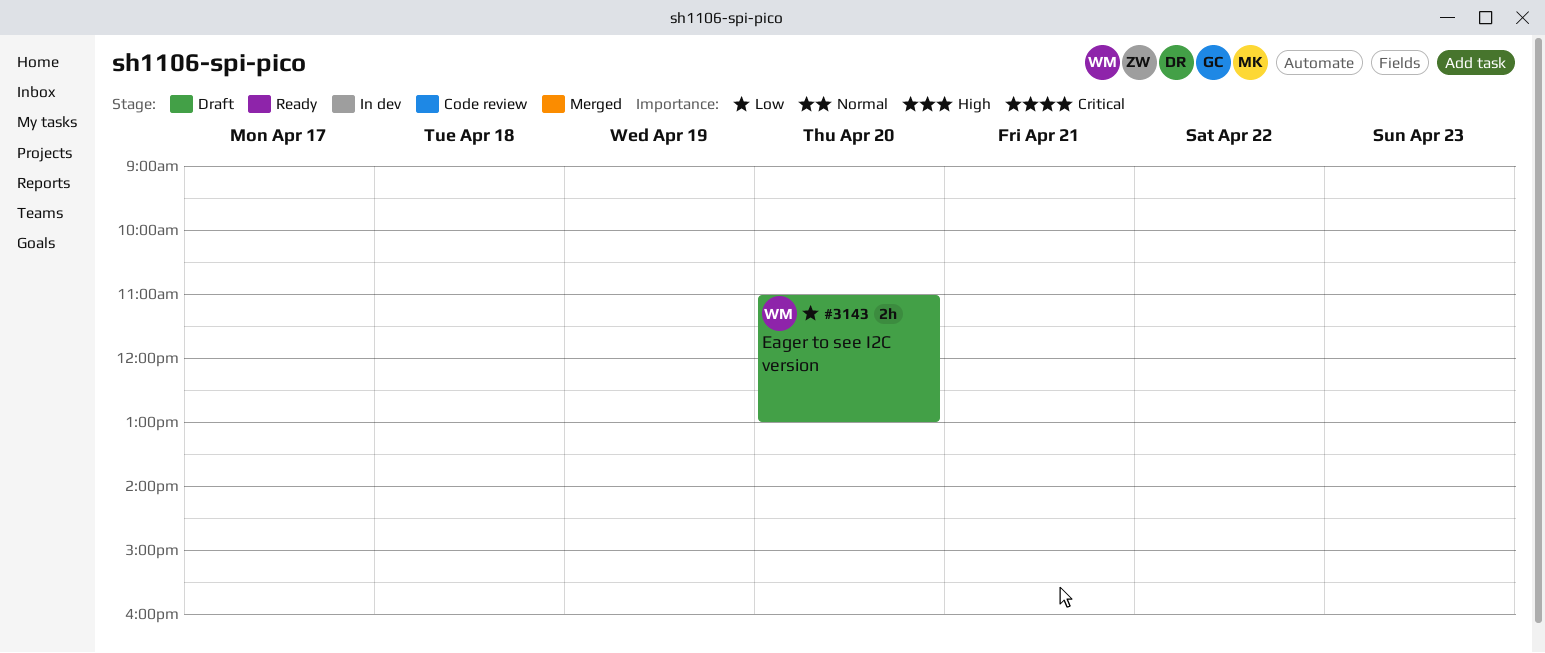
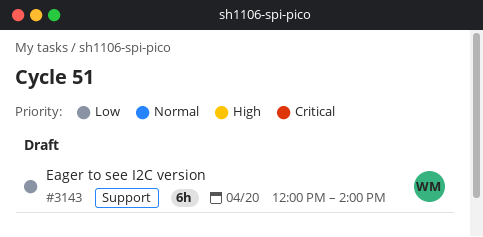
#3143, estimate: 2h -> 6h
#3143, begins: 11:00 -> 12:00
#3143, ends: 13:00 -> 14:00

